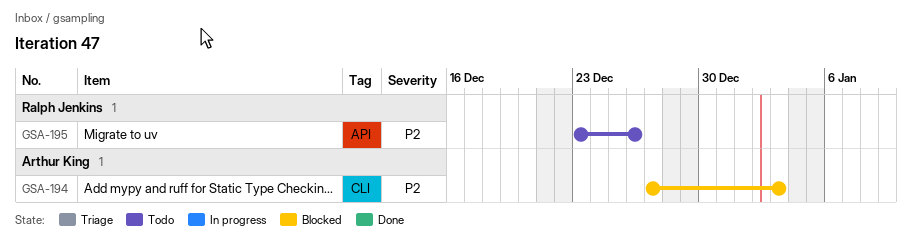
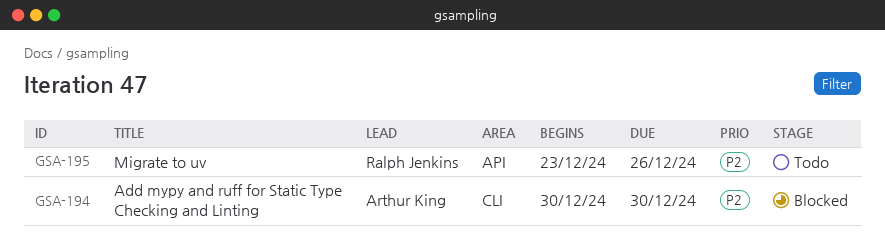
GSA-194, start: Dec 27 -> Dec 30
GSA-194, due: Jan 3 -> Dec 30

